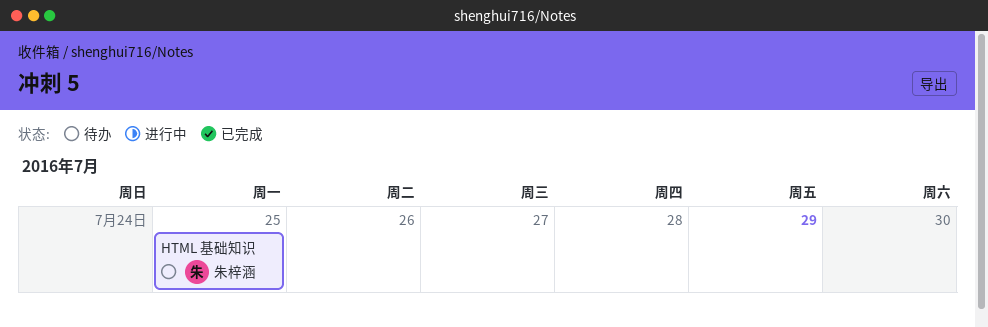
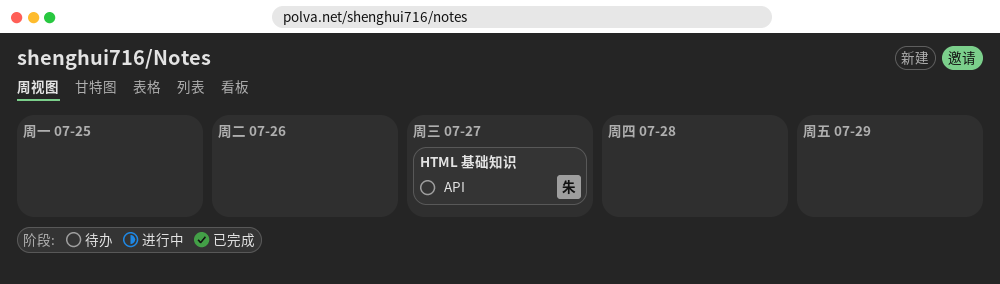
HTML 基础知识, due: Jul 25 -> Jul 27

